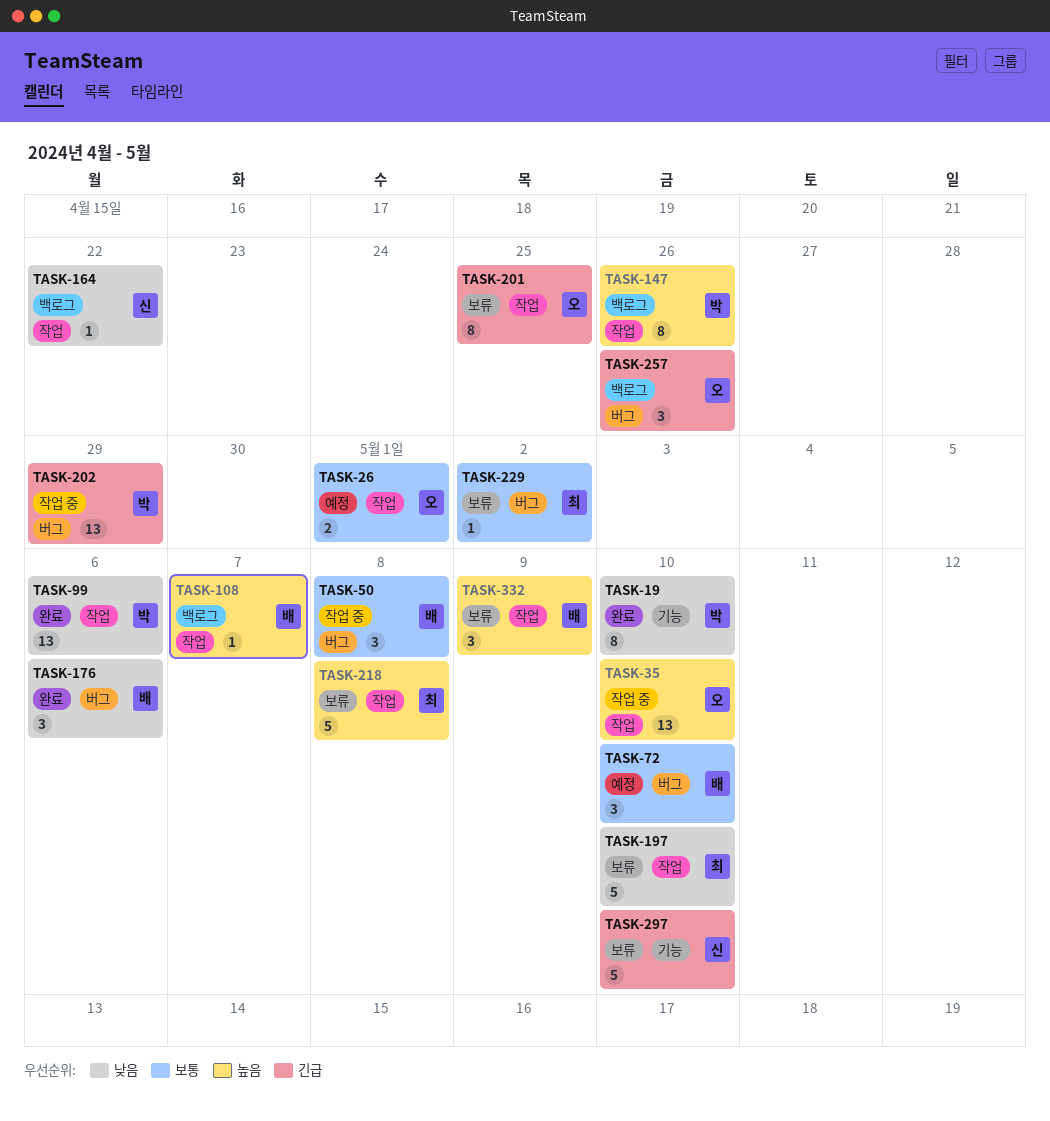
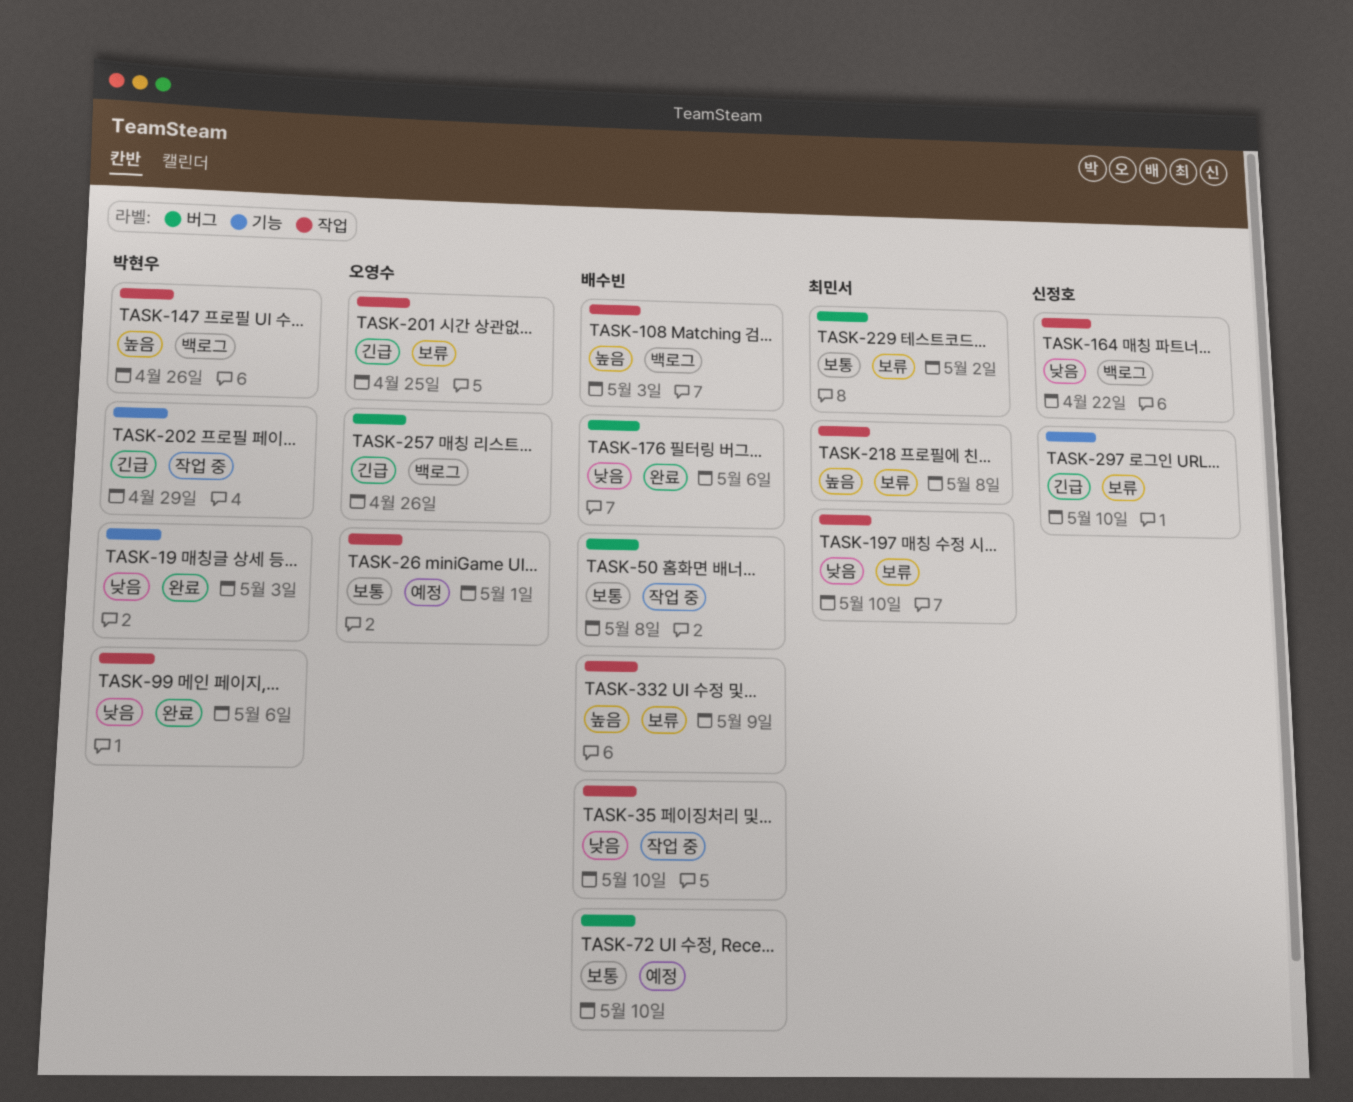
TASK-19, due: May 10 -> May 3
TASK-35, owner: 오영수 -> 배수빈
TASK-35, priority: 높음 -> 낮음
TASK-108, due: May 7 -> May 3
TASK-202, label: 버그 -> 기능

